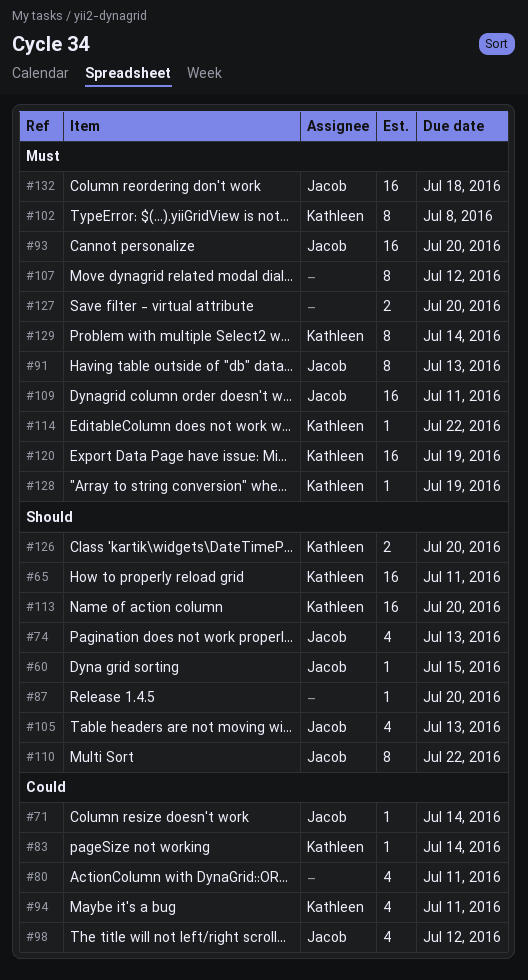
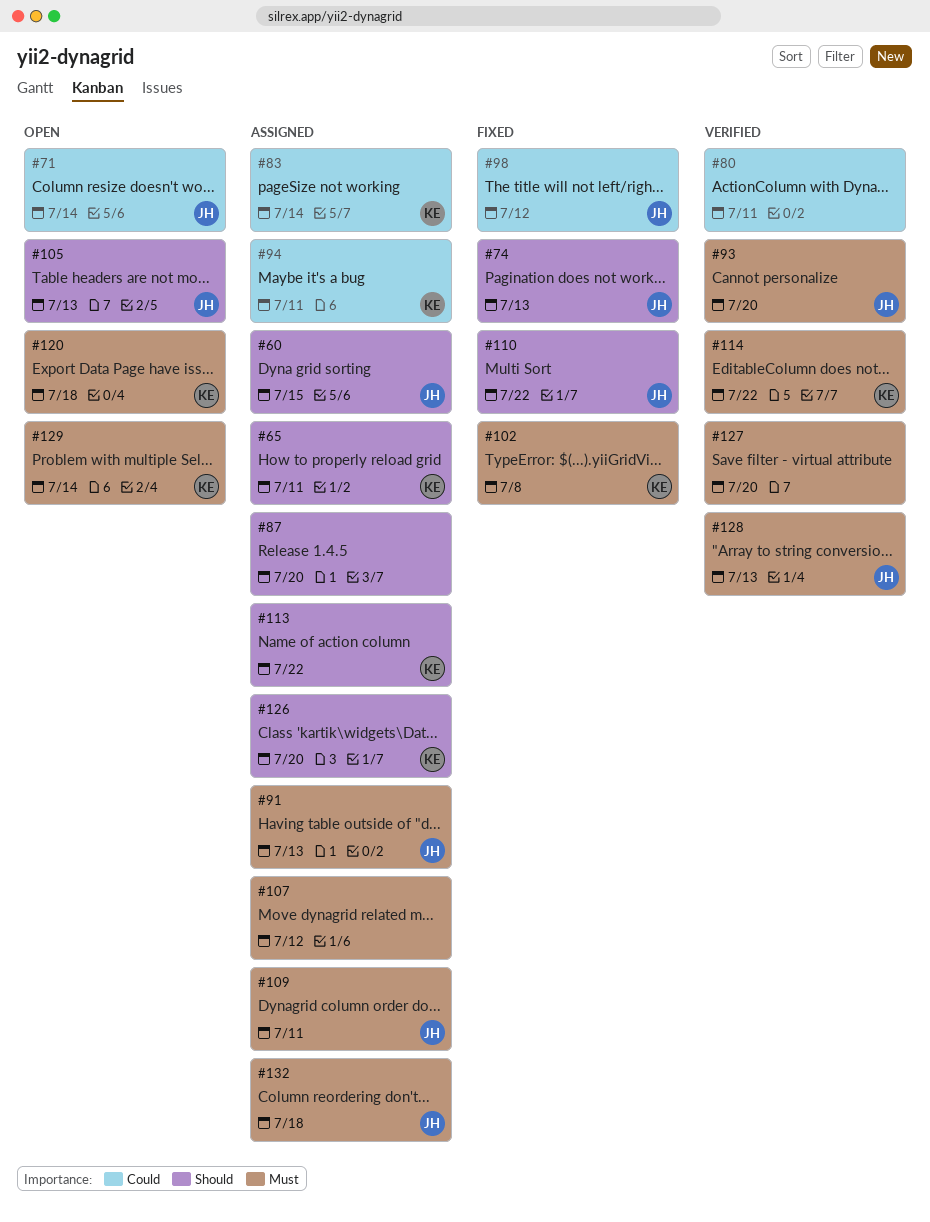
#113, due: Jul 20 -> Jul 22
#120, due: Jul 19 -> Jul 18
#128, owner: Kathleen -> Jacob
#128, due: Jul 19 -> Jul 13

